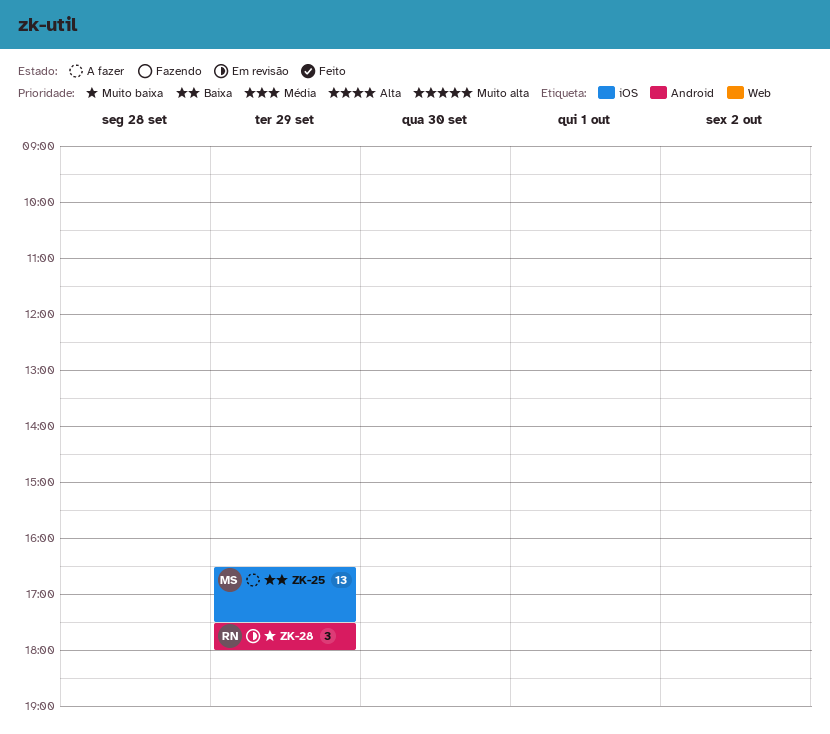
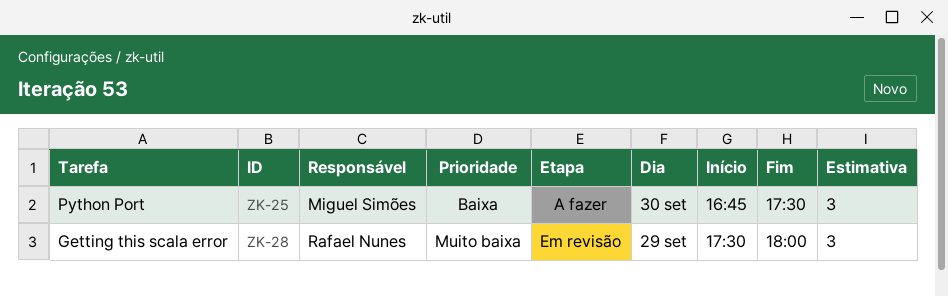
ZK-25, estimate: 13 -> 3
ZK-25, day: Sep 29 -> Sep 30
ZK-25, begins: 16:30 -> 16:45

